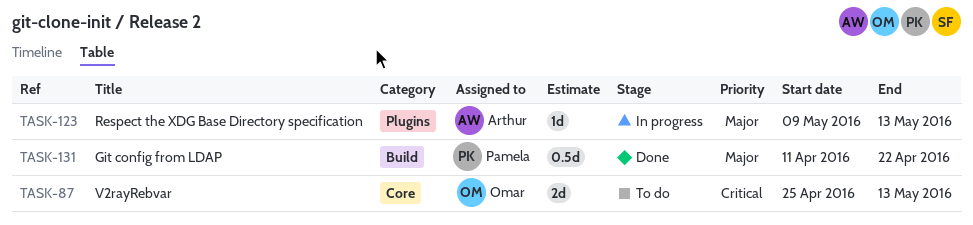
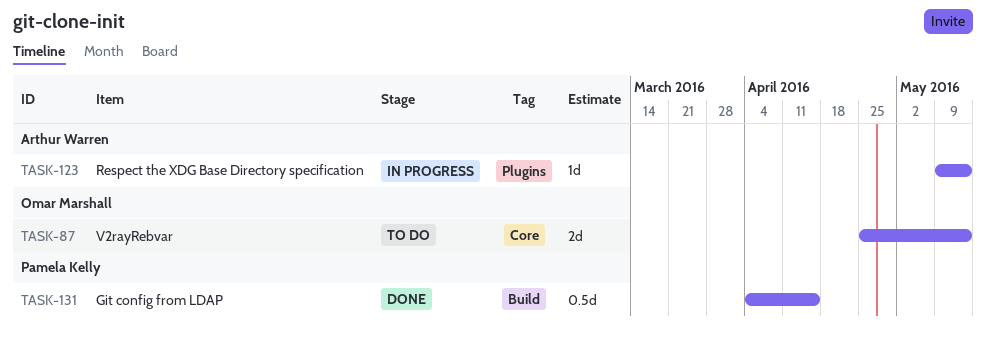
TASK-131, start: Apr 11 -> Apr 4
TASK-131, due: Apr 22 -> Apr 15

